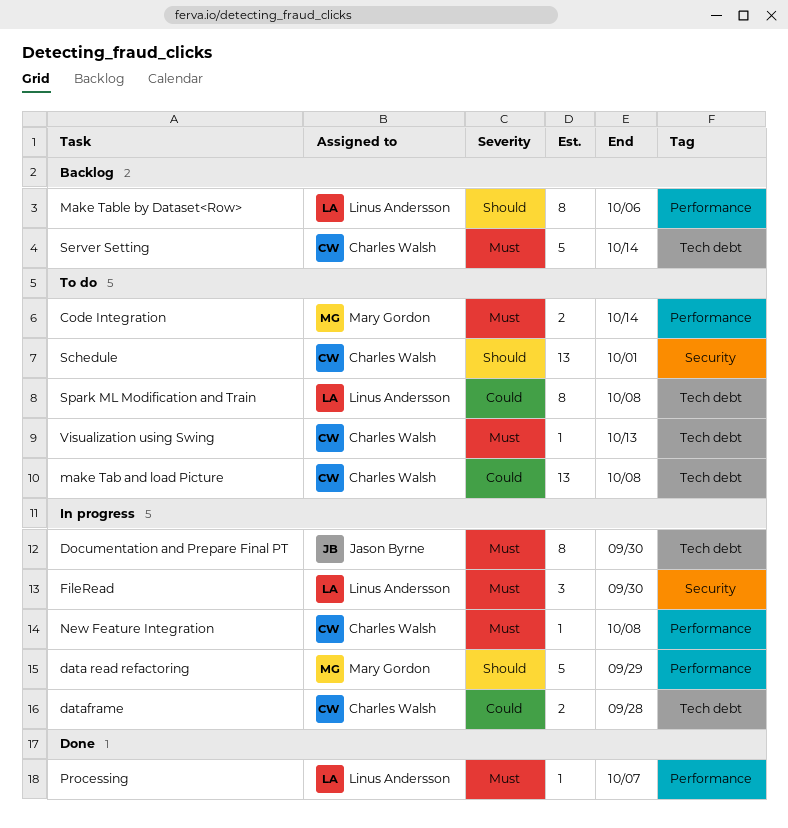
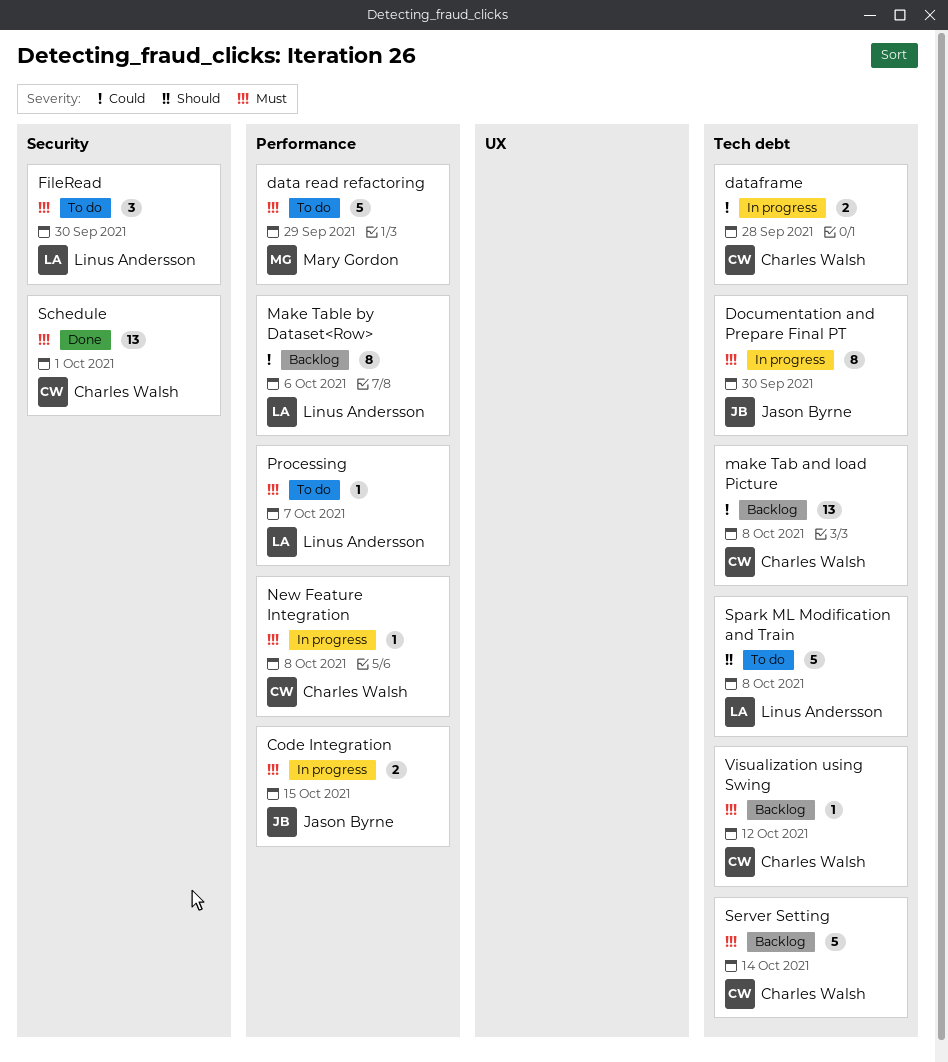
Code Integration, status: To do -> In progress
Code Integration, owner: Mary Gordon -> Jason Byrne
Code Integration, due: Oct 14 -> Oct 15
data read refactoring, status: In progress -> To do
data read refactoring, priority: Should -> Must
FileRead, status: In progress -> To do
make Tab and load Picture, status: To do -> Backlog
Make Table by Dataset<Row>, priority: Should -> Could
Processing, status: Done -> To do
Schedule, status: To do -> Done
Schedule, priority: Should -> Must
Spark ML Modification and Train, priority: Could -> Should
Spark ML Modification and Train, estimate: 8 -> 5
Visualization using Swing, status: To do -> Backlog
Visualization using Swing, due: Oct 13 -> Oct 12

